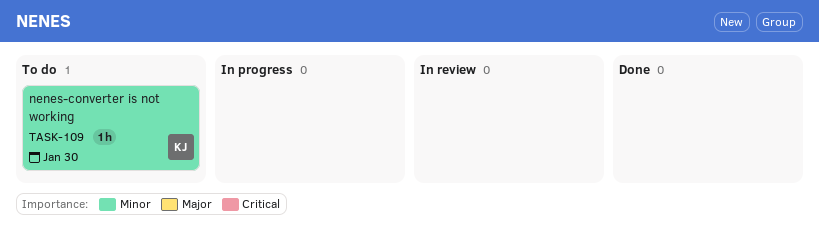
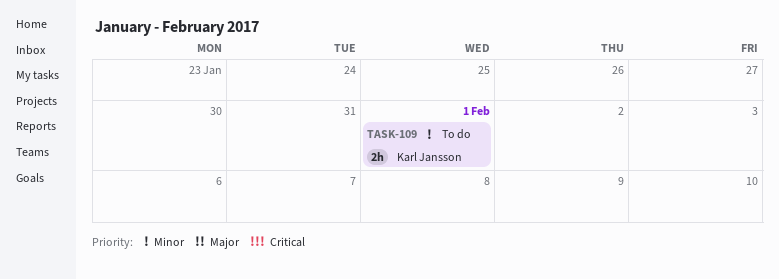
TASK-109, estimate: 1h -> 2h
TASK-109, due: Jan 30 -> Feb 1

